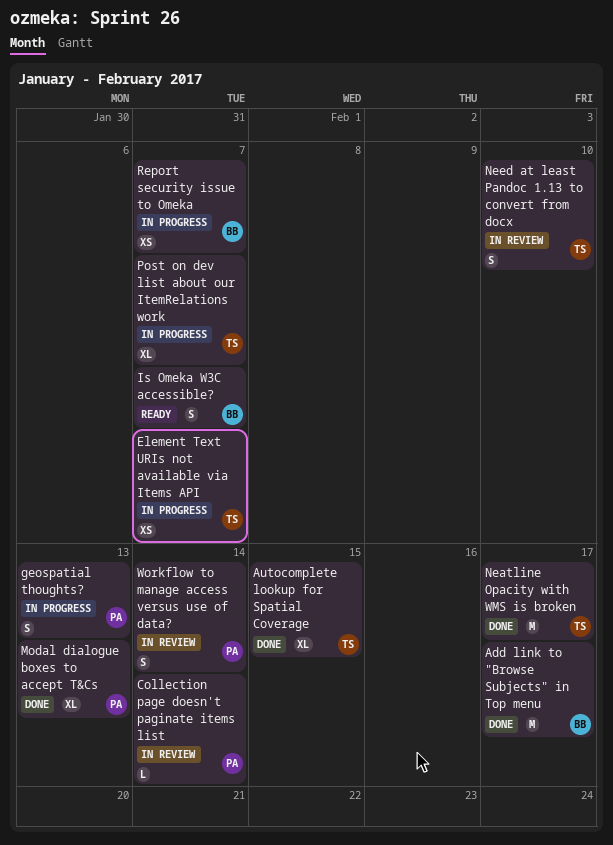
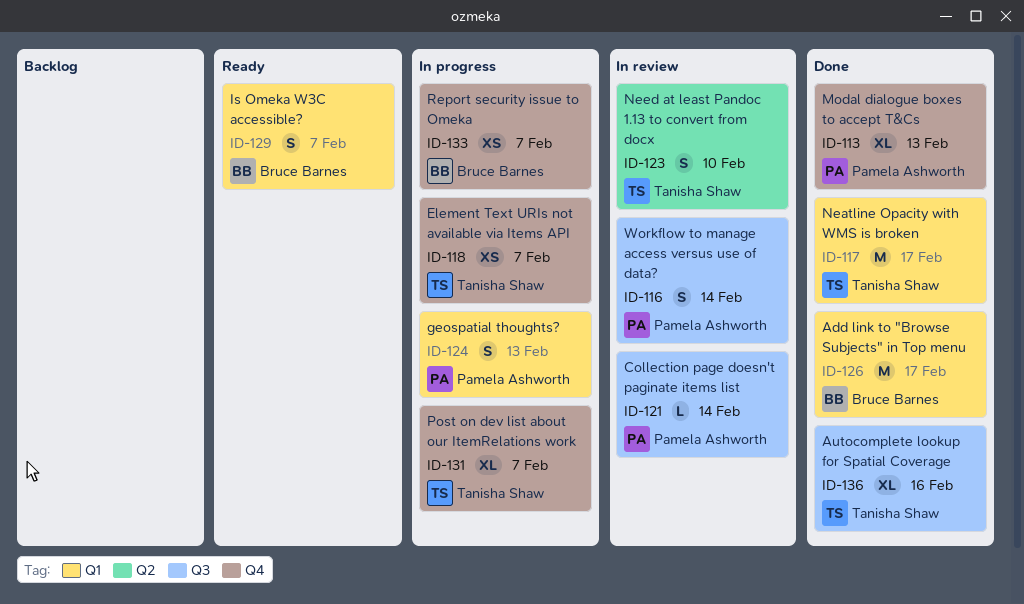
Autocomplete lookup for Spatial Coverage, due: Feb 15 -> Feb 16

